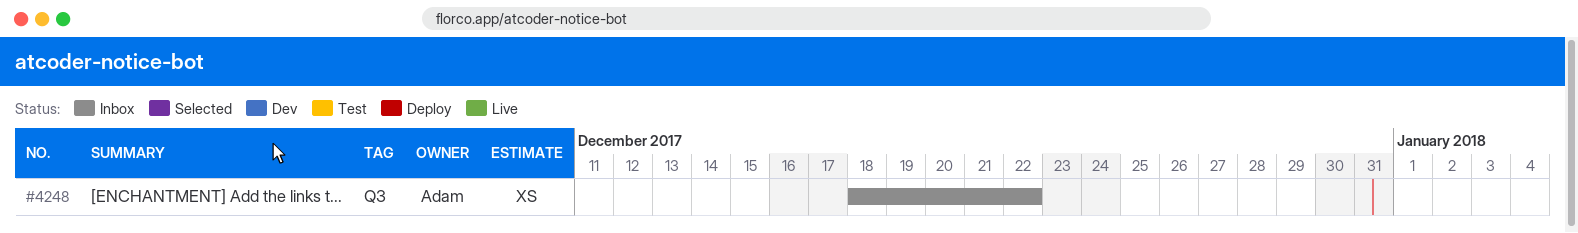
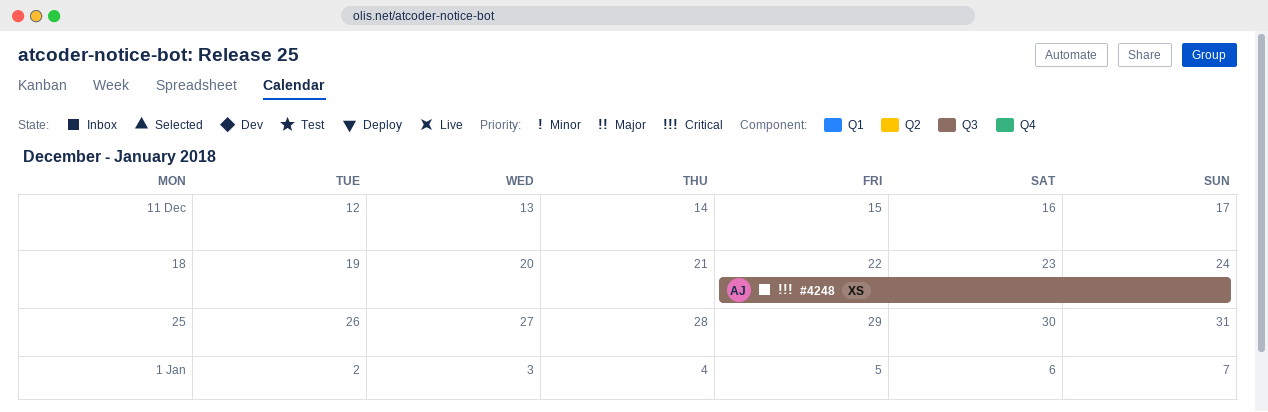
#4248, start: Dec 18 -> Dec 22
#4248, due: Dec 22 -> Dec 24

